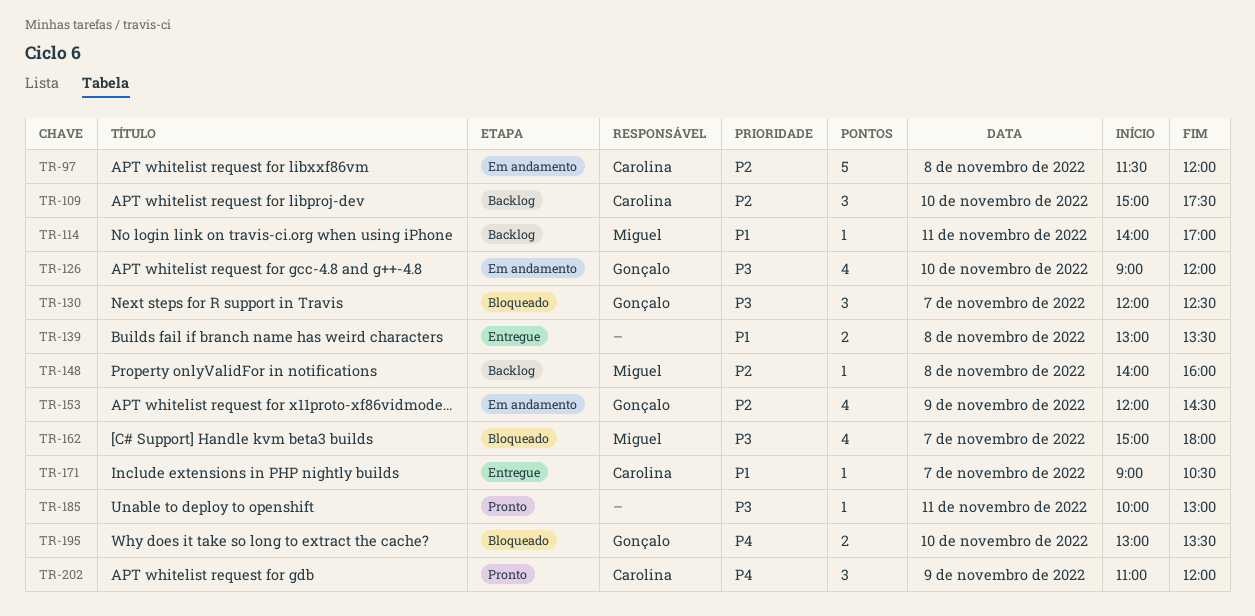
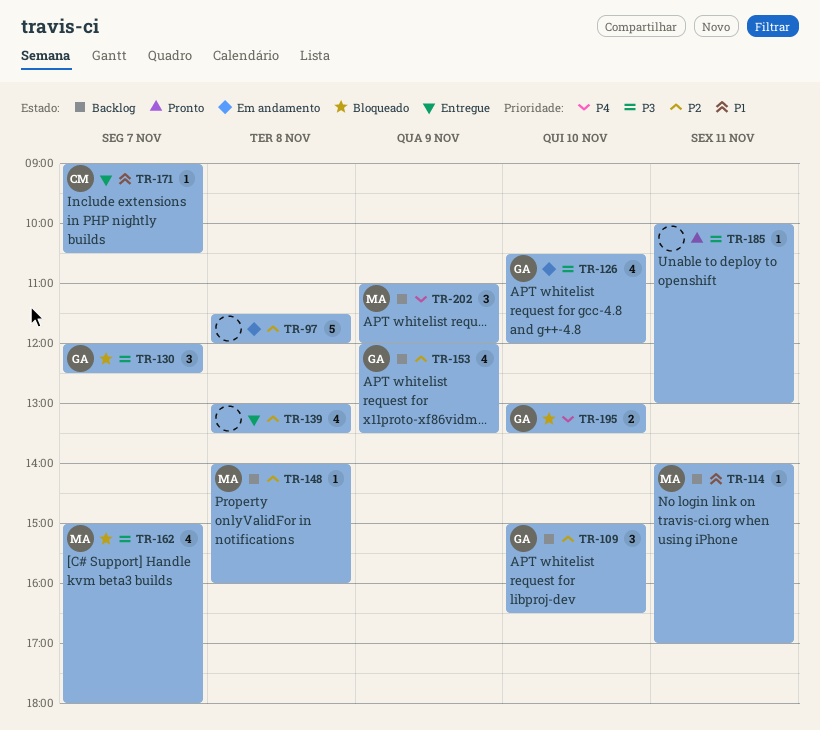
TR-97, owner: Carolina -> none
TR-109, owner: Carolina -> Gonçalo
TR-109, ends: 17:30 -> 16:30
TR-126, begins: 09:00 -> 10:30
TR-139, priority: P1 -> P2
TR-139, estimate: 2 -> 4
TR-153, status: Em andamento -> Backlog
TR-153, ends: 14:30 -> 13:30
TR-202, status: Pronto -> Backlog
TR-202, owner: Carolina -> Miguel

